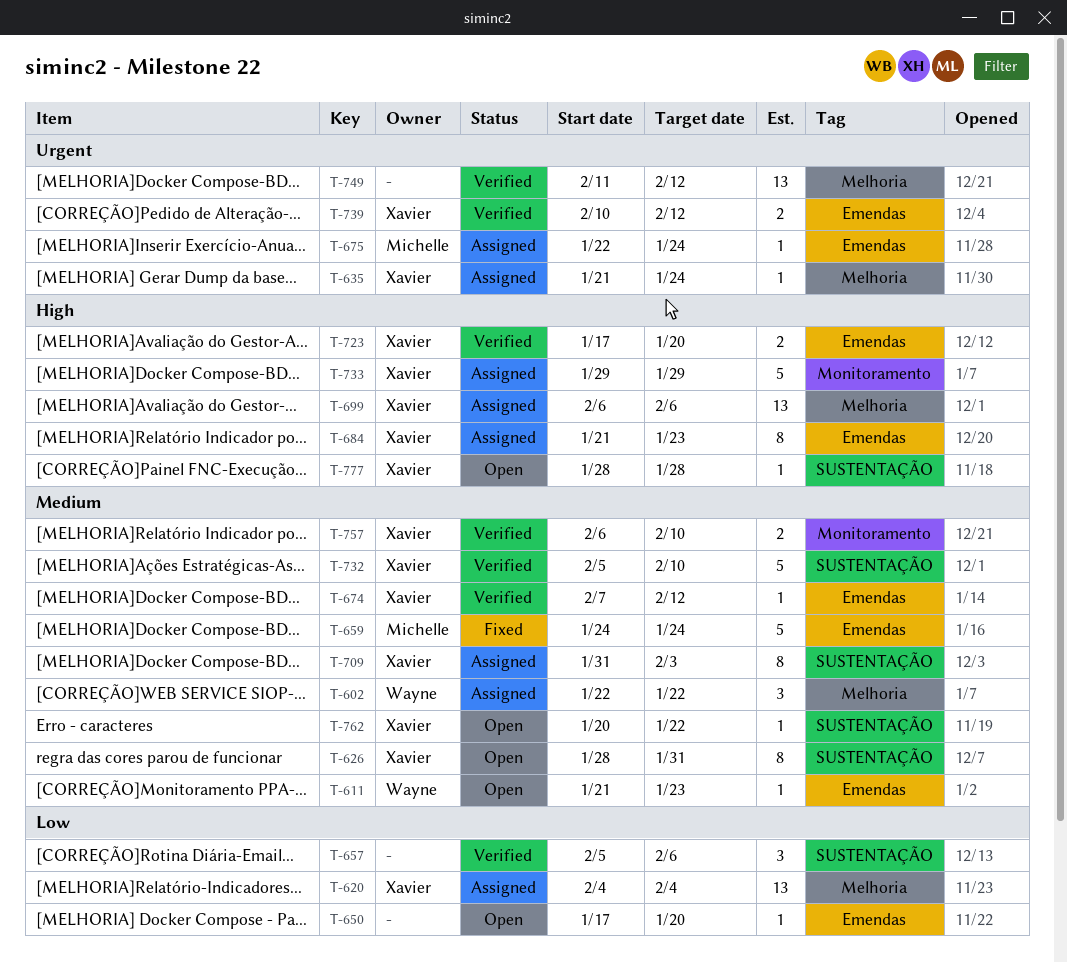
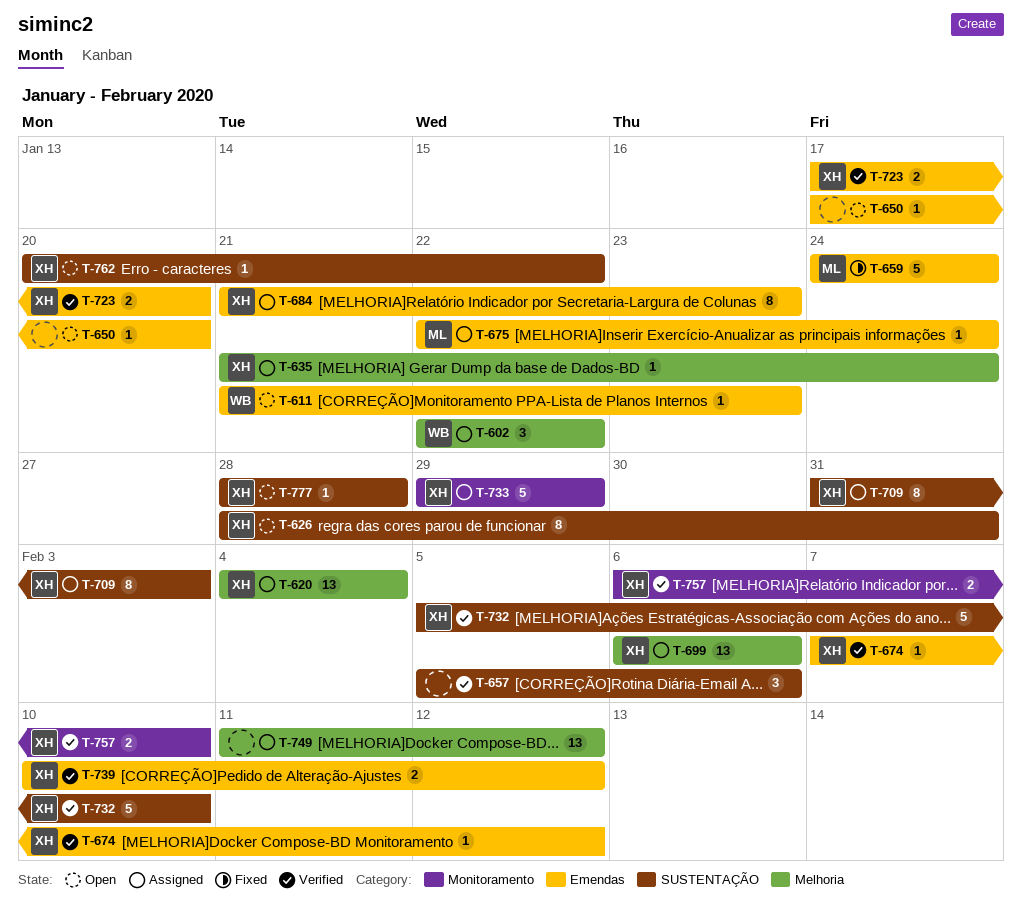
T-749, status: Verified -> Assigned

